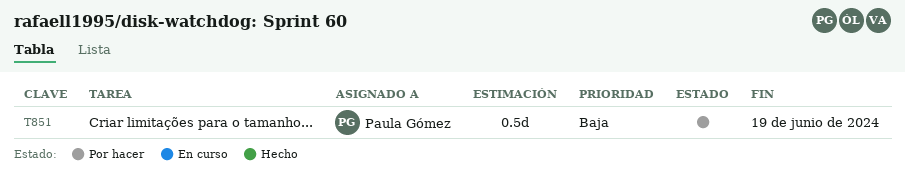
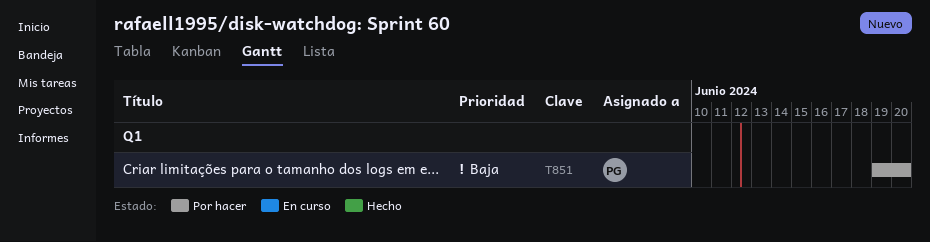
T851, due: Jun 19 -> Jun 20

